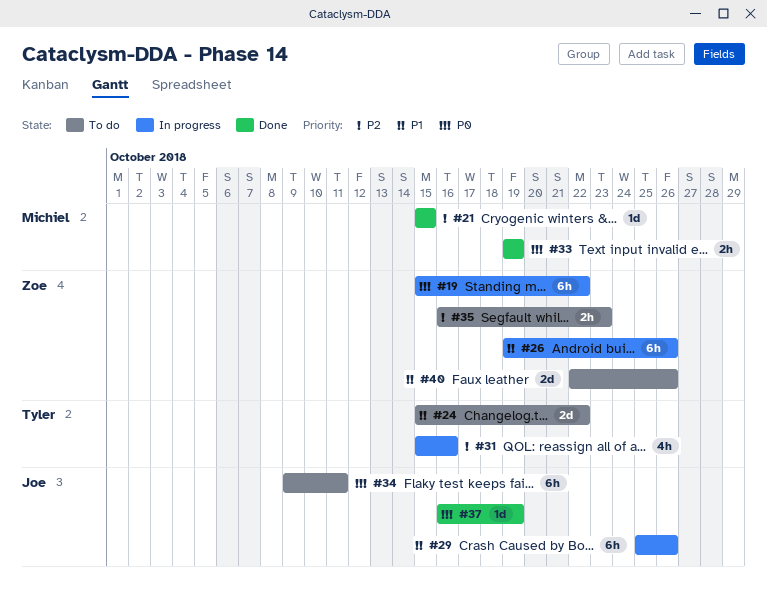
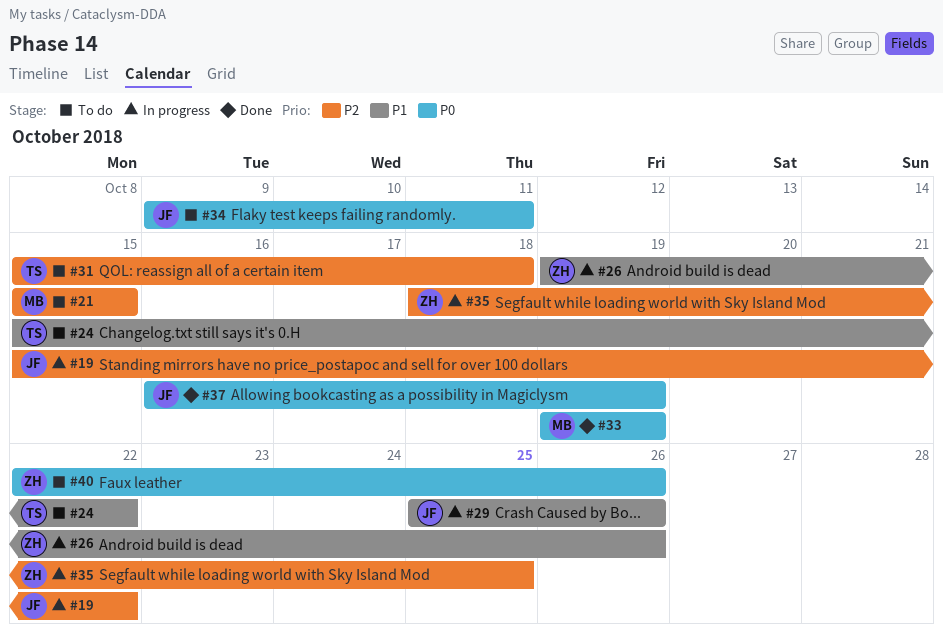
#19, owner: Zoe -> Joe
#19, priority: P0 -> P2
#21, status: Done -> To do
#31, status: In progress -> To do
#31, due: Oct 16 -> Oct 18
#35, status: To do -> In progress
#35, start: Oct 16 -> Oct 18
#35, due: Oct 23 -> Oct 25
#40, priority: P1 -> P0

